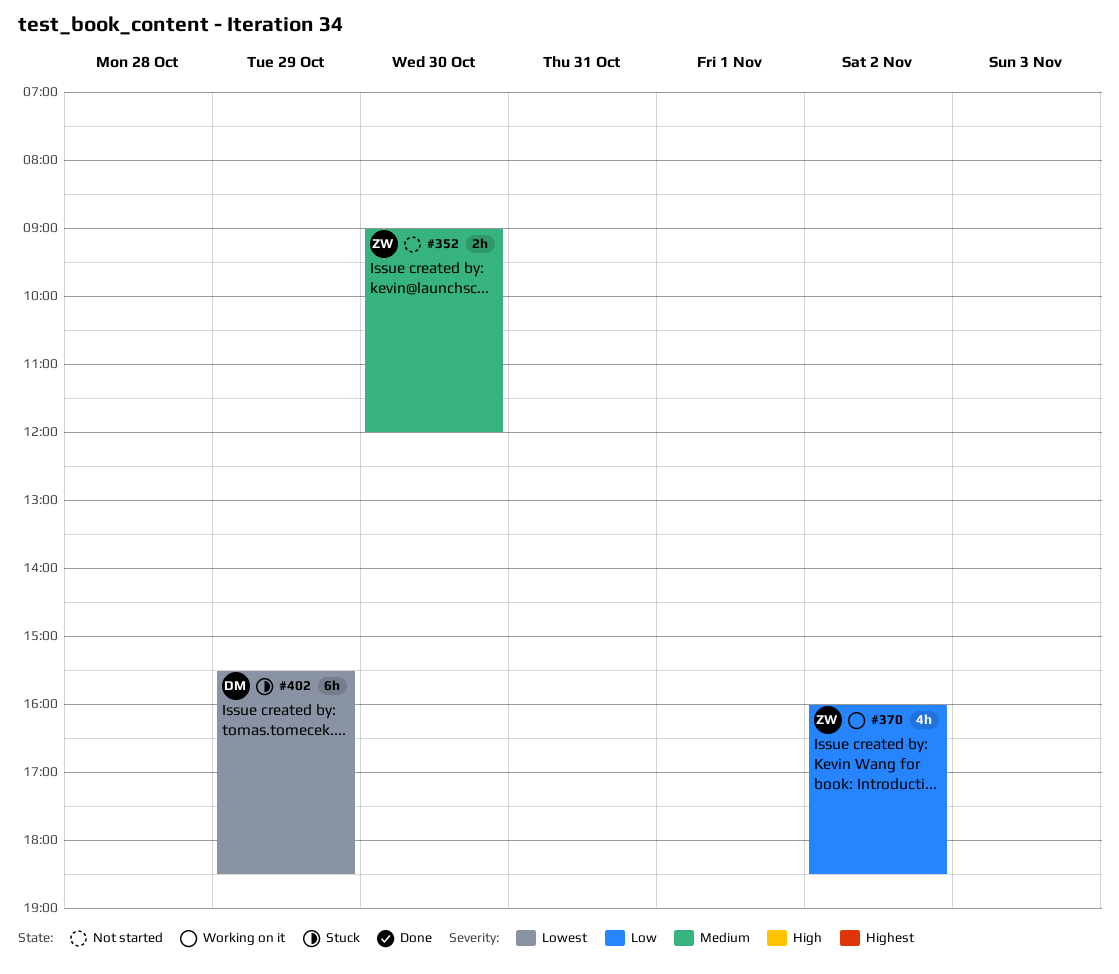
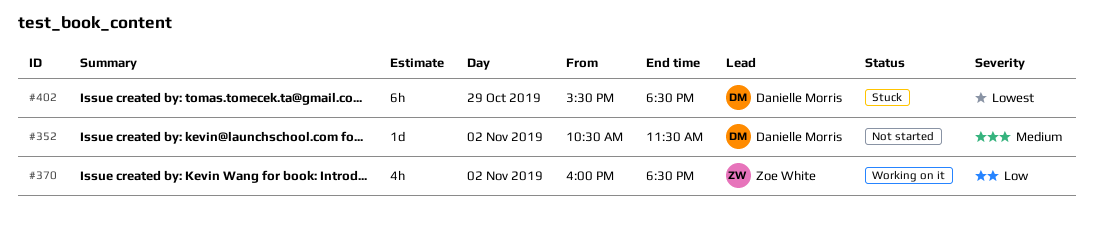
#352, owner: Zoe White -> Danielle Morris
#352, estimate: 2h -> 1d
#352, day: Oct 30 -> Nov 2
#352, begins: 09:00 -> 10:30
#352, ends: 12:00 -> 11:30

